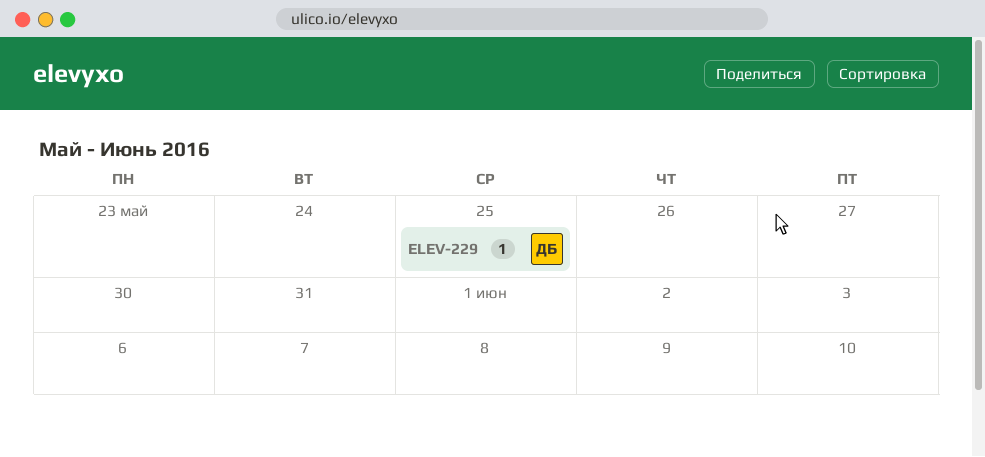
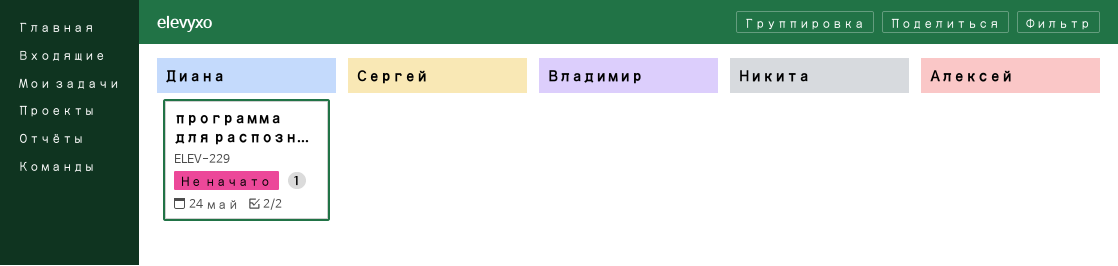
ELEV-229, due: May 25 -> May 24

